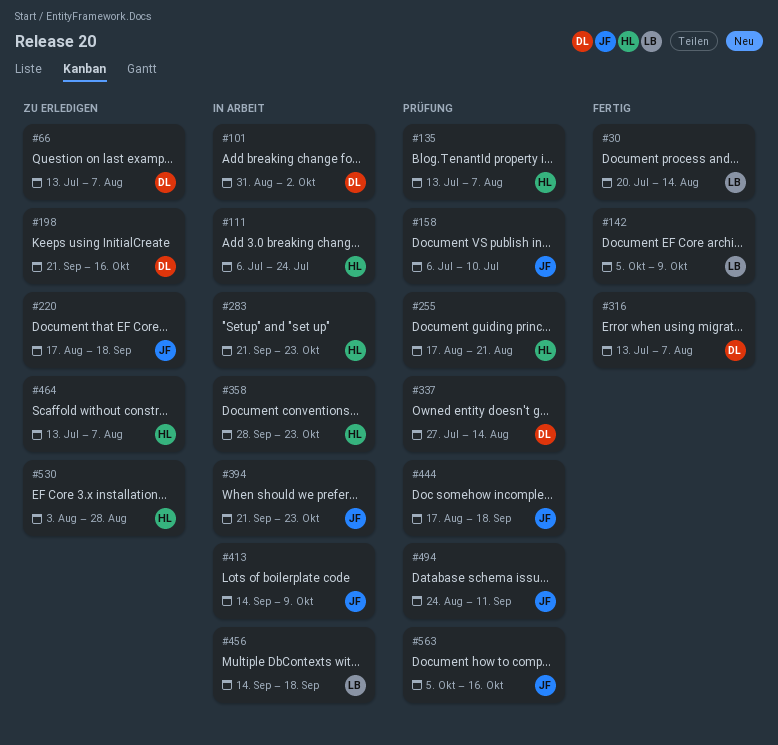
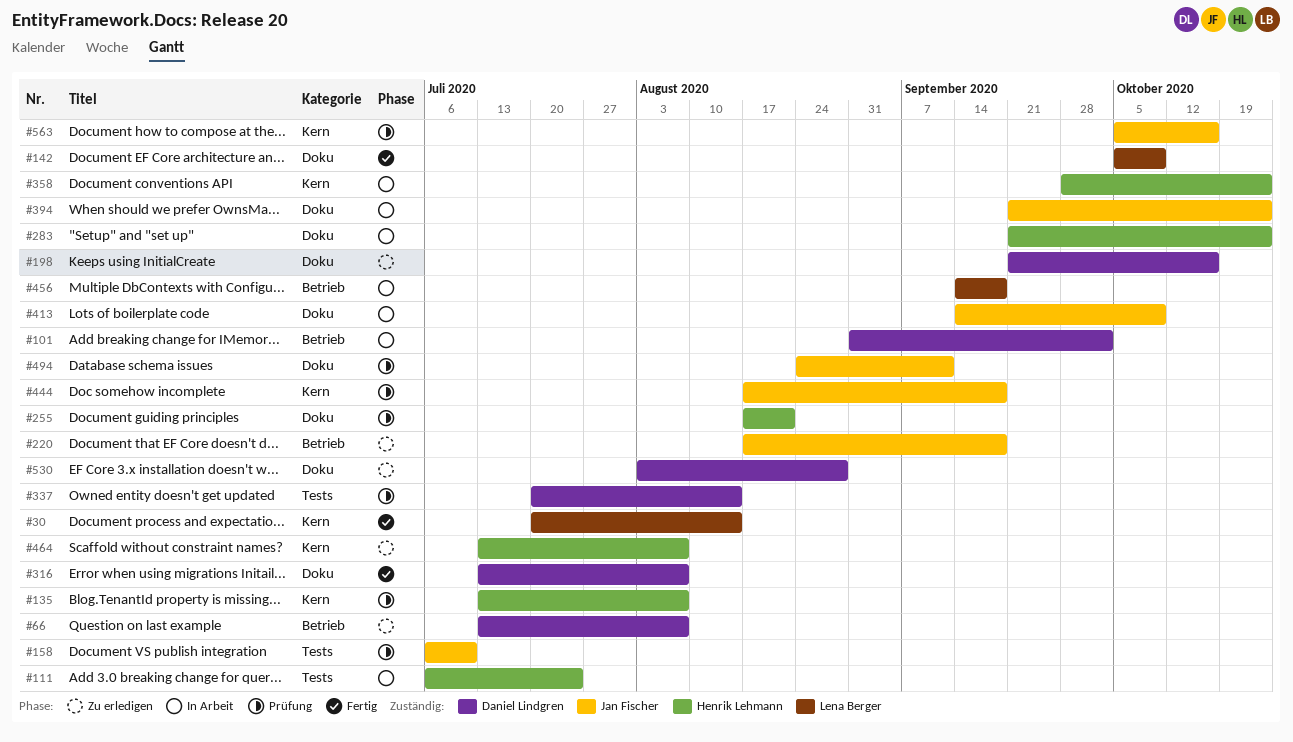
#337, start: Jul 27 -> Jul 20
#530, owner: Henrik Lehmann -> Daniel Lindgren

